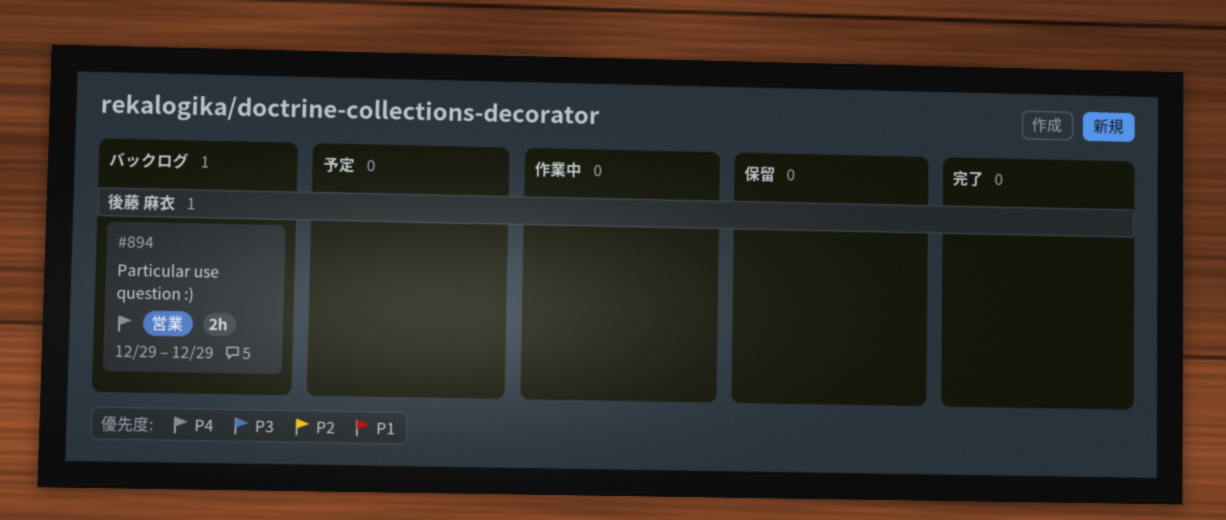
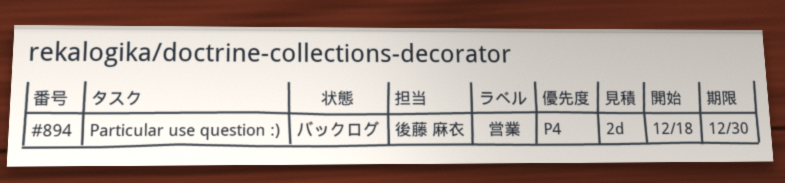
#894, estimate: 2h -> 2d
#894, start: Dec 29 -> Dec 18
#894, due: Dec 29 -> Dec 30

